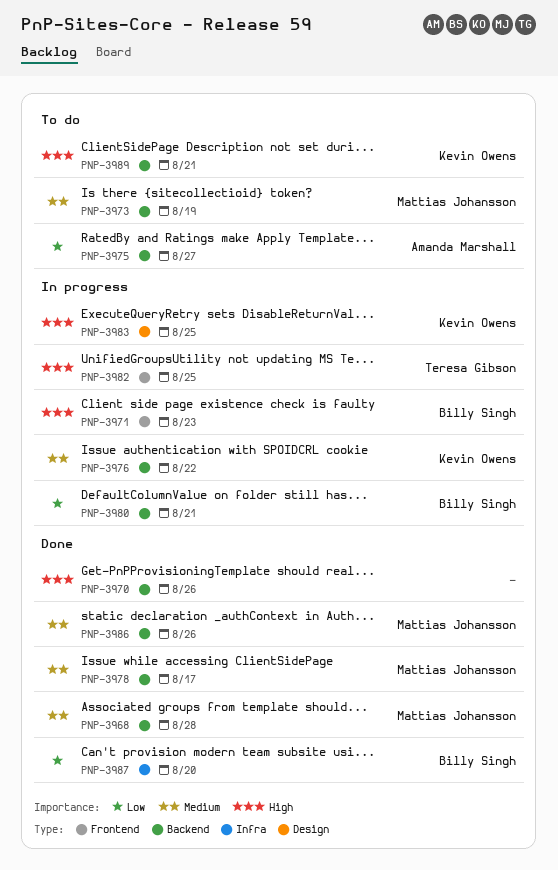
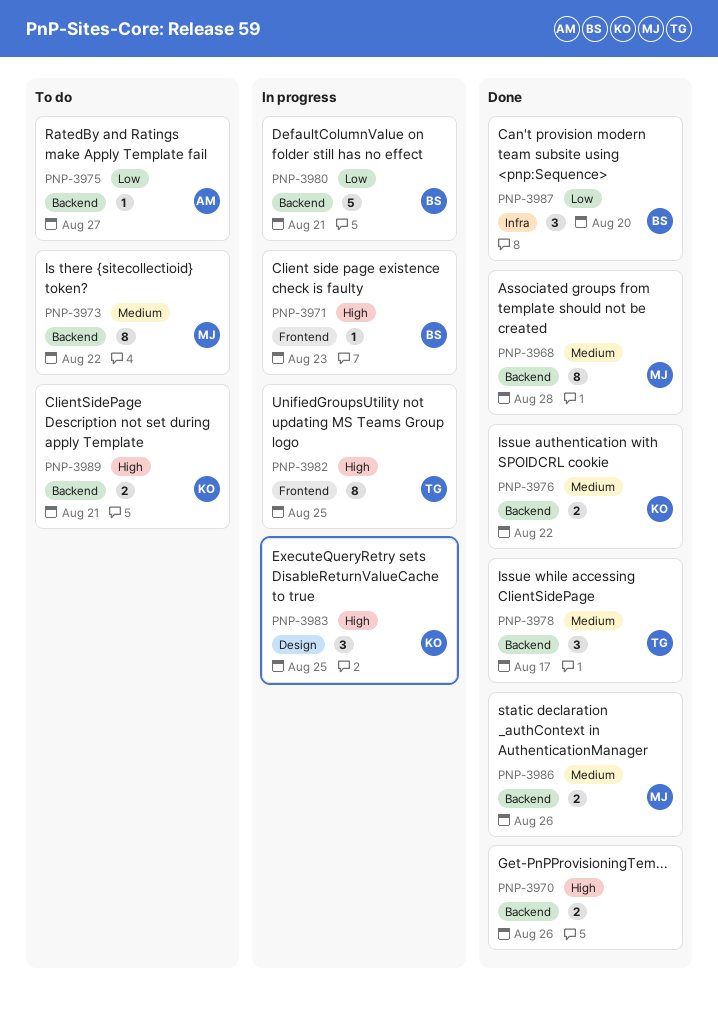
PNP-3973, due: Aug 19 -> Aug 22
PNP-3976, status: In progress -> Done
PNP-3978, owner: Mattias Johansson -> Teresa Gibson

